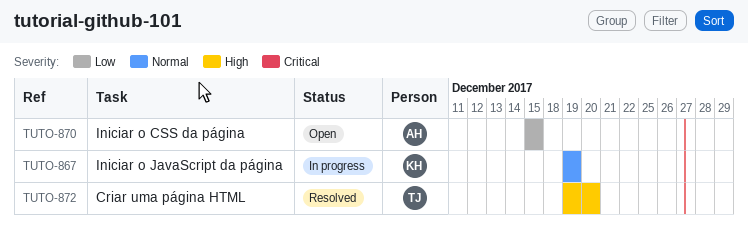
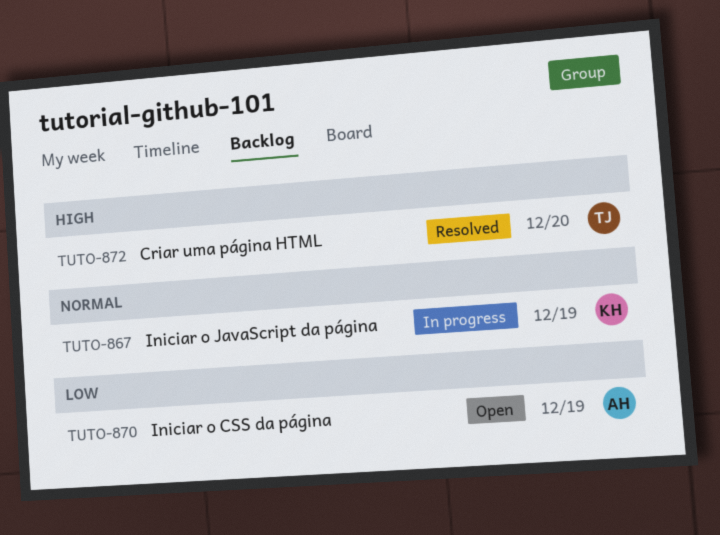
TUTO-870, due: Dec 15 -> Dec 19

